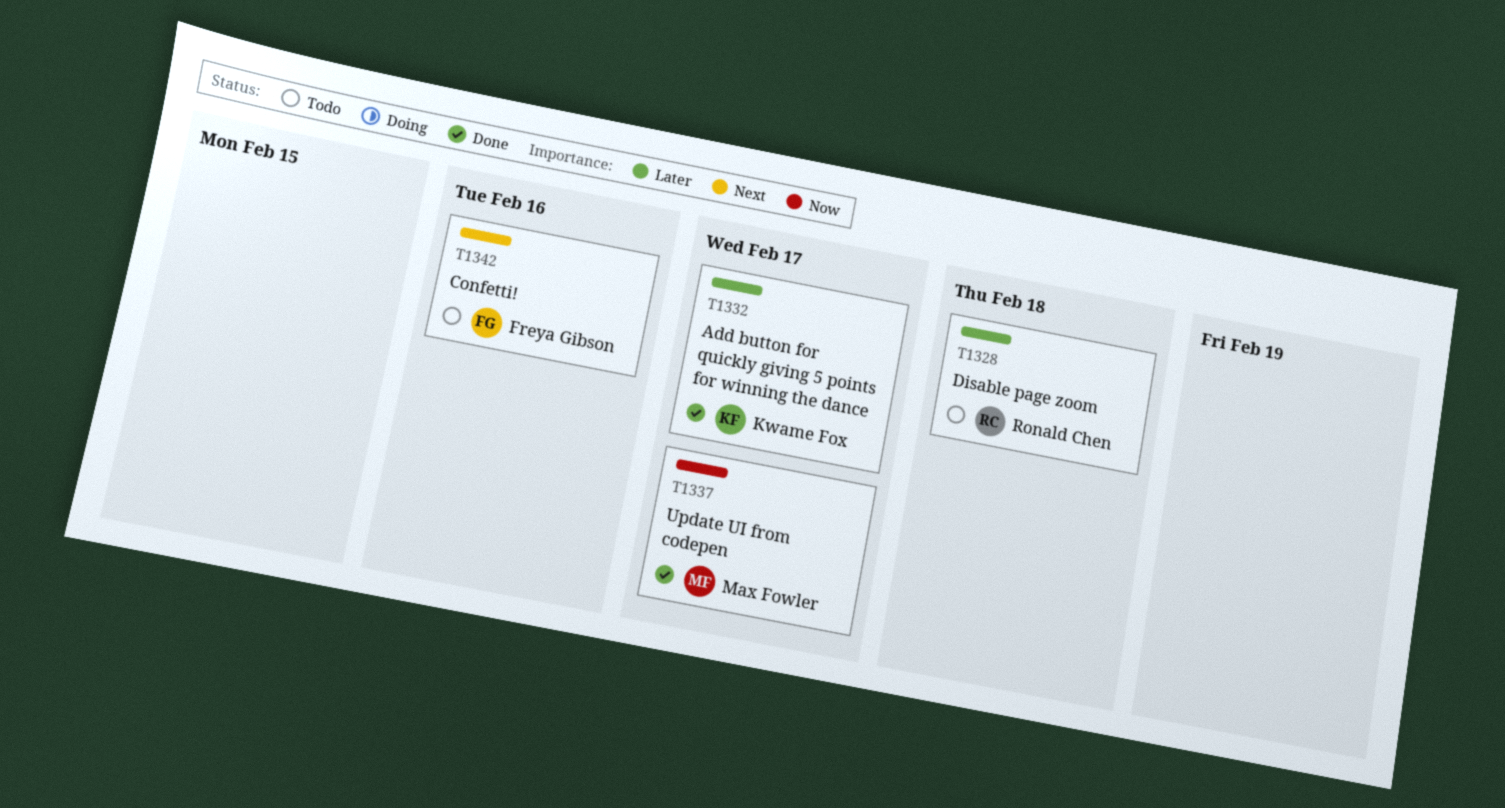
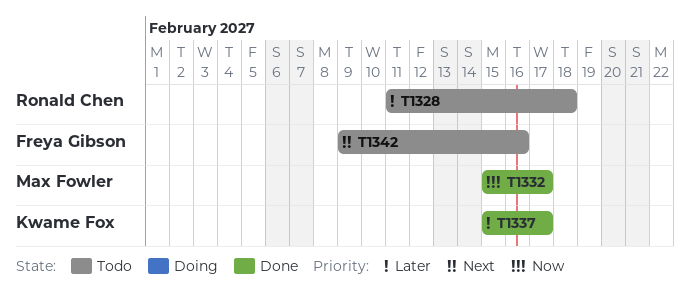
T1332, owner: Kwame Fox -> Max Fowler
T1332, priority: Later -> Now
T1337, owner: Max Fowler -> Kwame Fox
T1337, priority: Now -> Later

